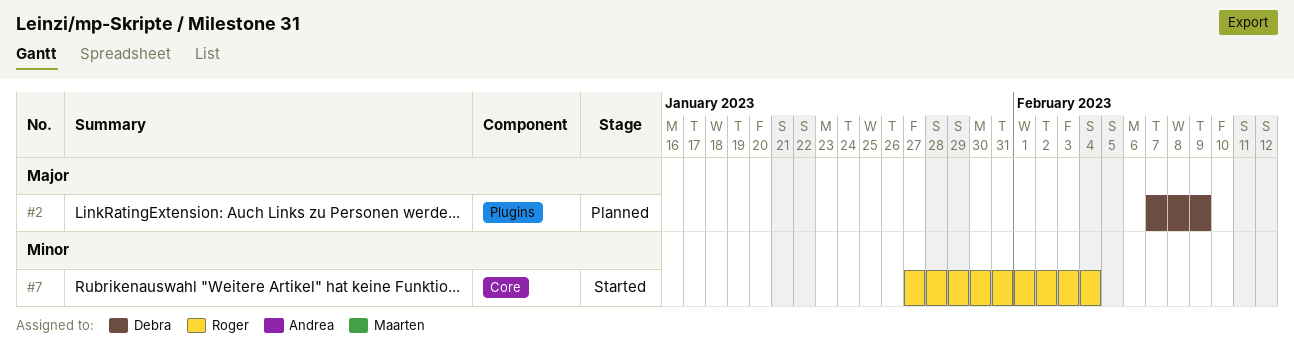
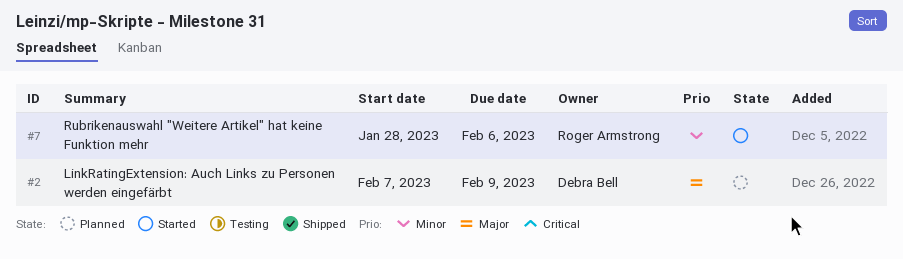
#7, start: Jan 27 -> Jan 28
#7, due: Feb 4 -> Feb 6

